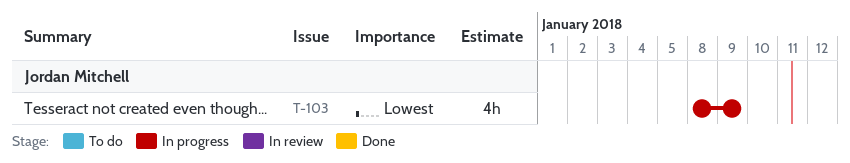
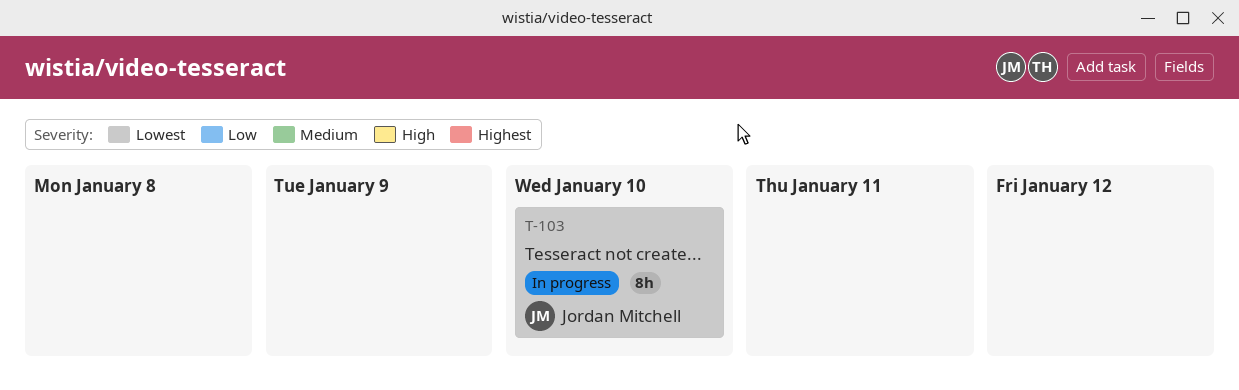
T-103, estimate: 4h -> 8h
T-103, due: Jan 9 -> Jan 10

